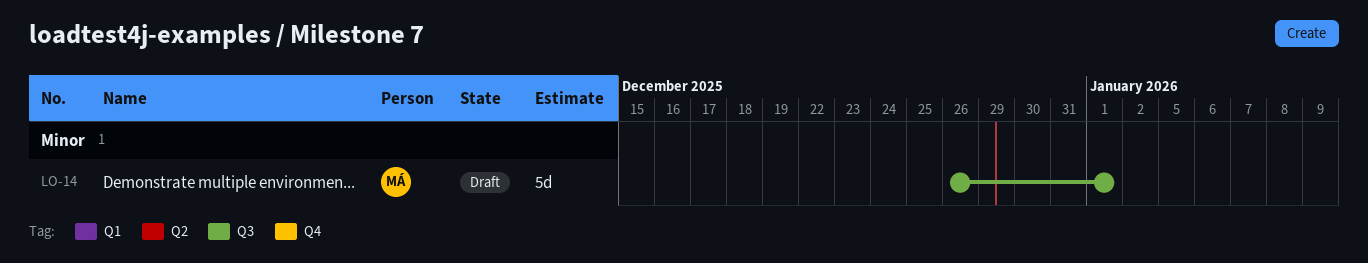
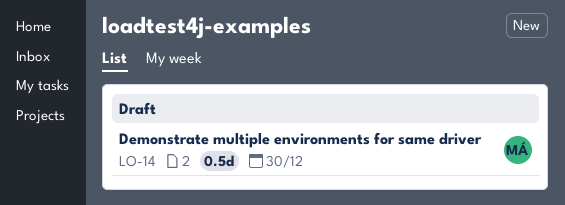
LO-14, estimate: 5d -> 0.5d
LO-14, due: Jan 1 -> Dec 30

